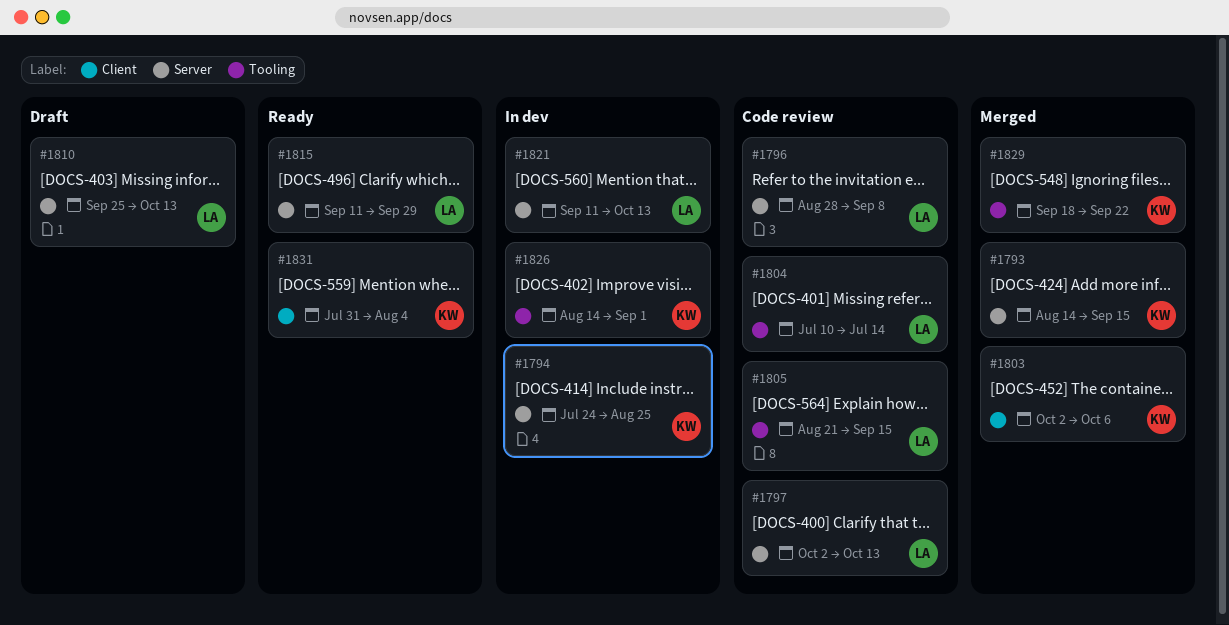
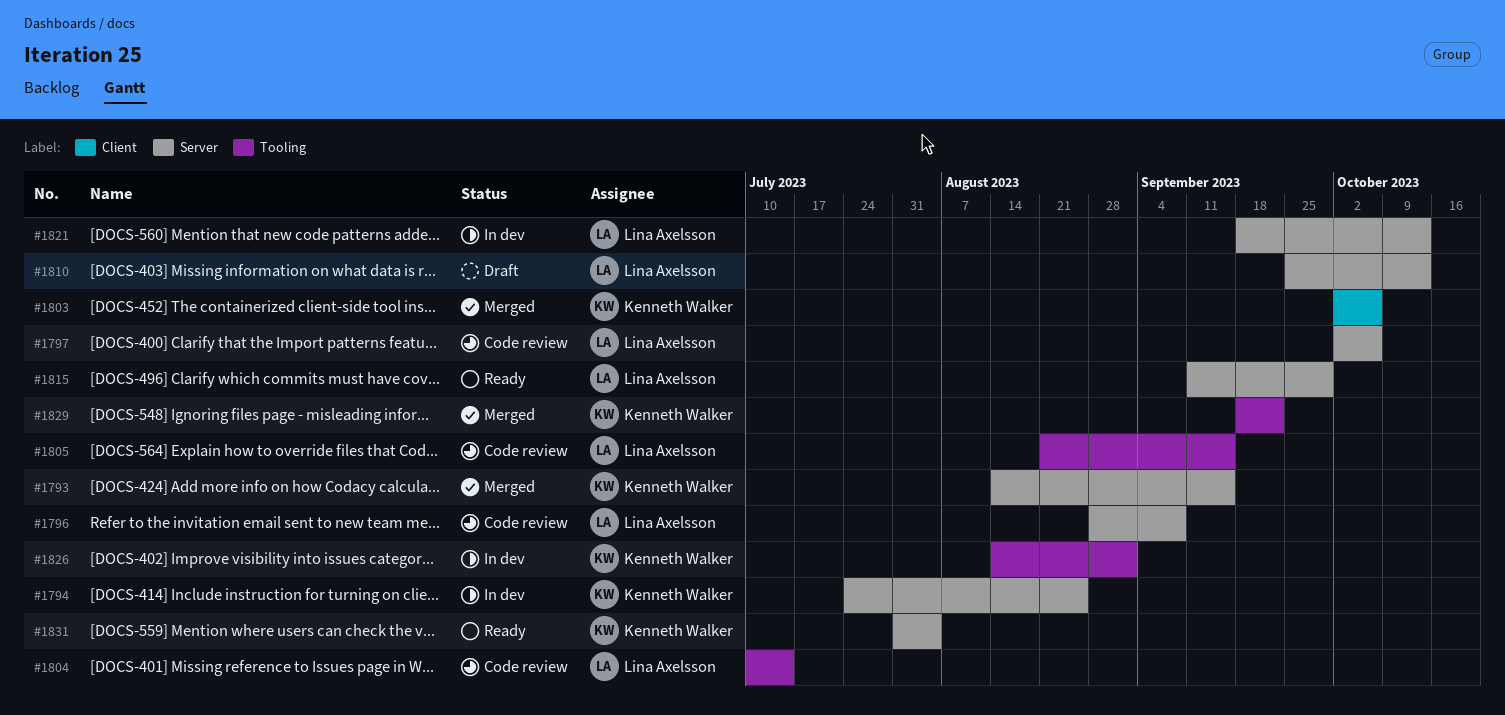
#1797, due: Oct 13 -> Oct 6
#1821, start: Sep 11 -> Sep 18
#1831, label: Client -> Server

